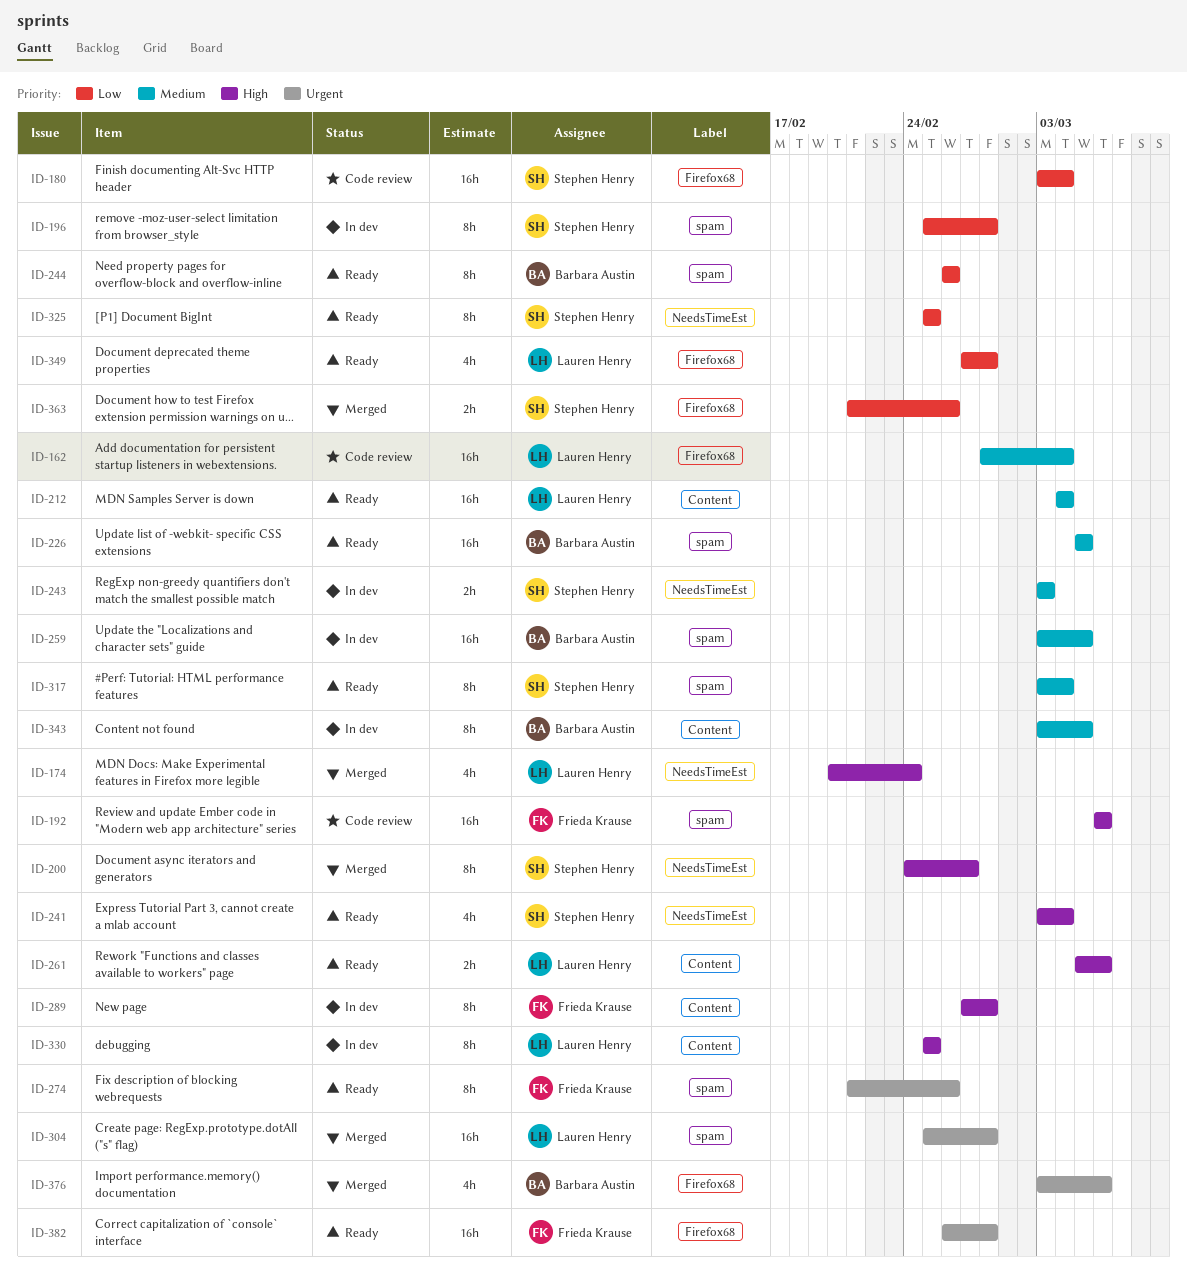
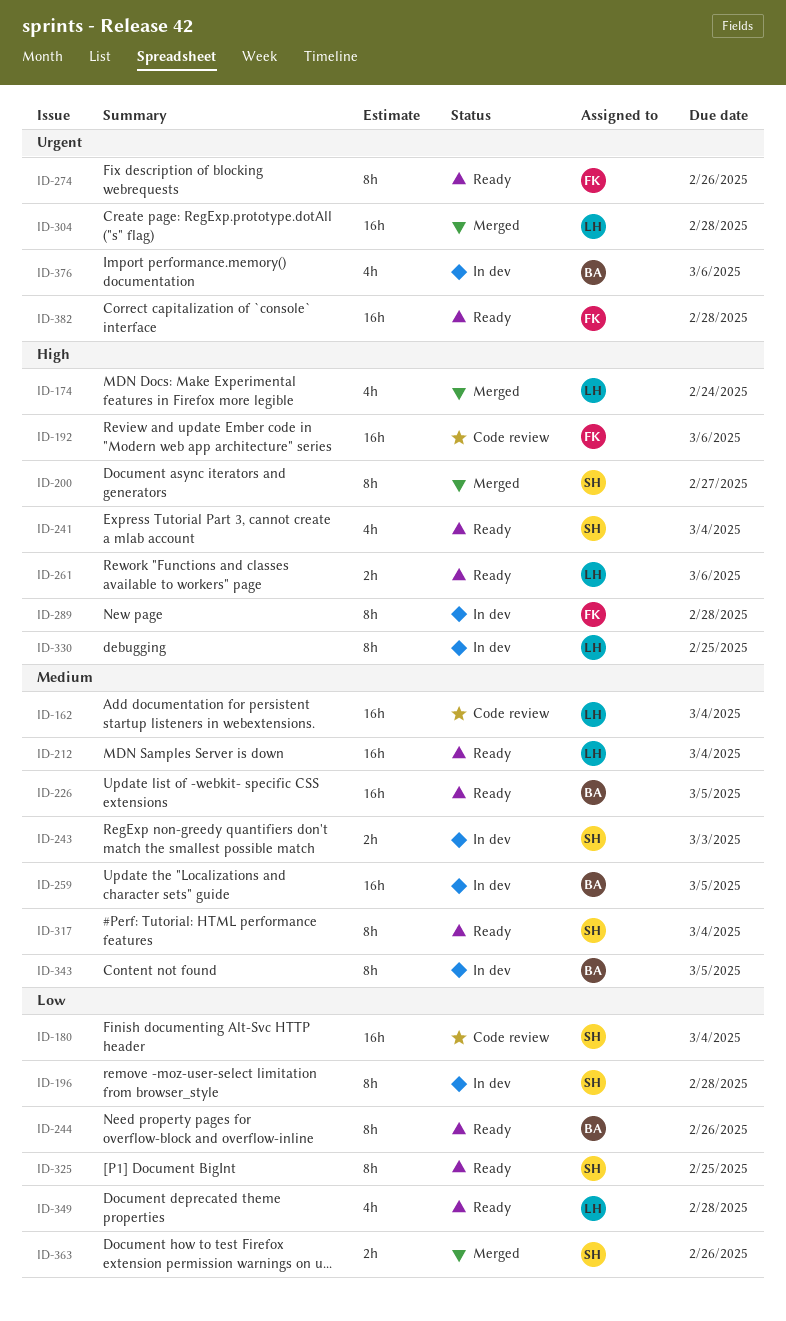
ID-376, status: Merged -> In dev

